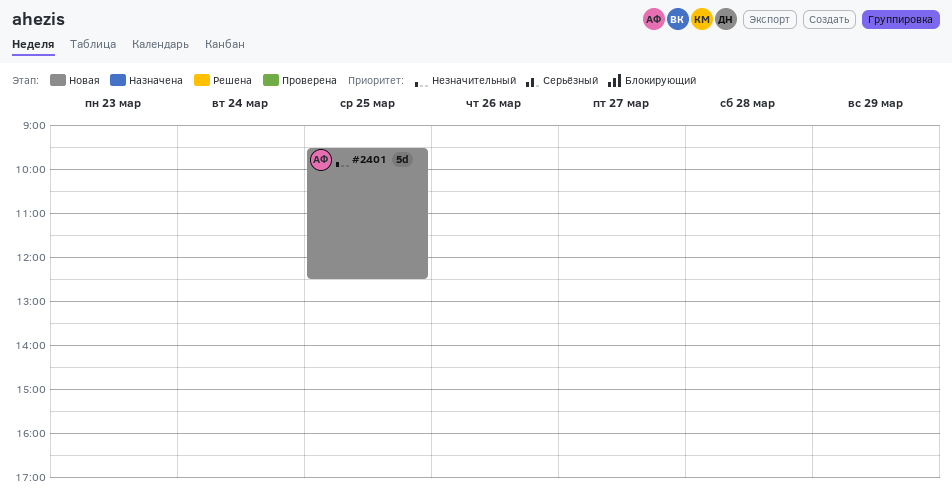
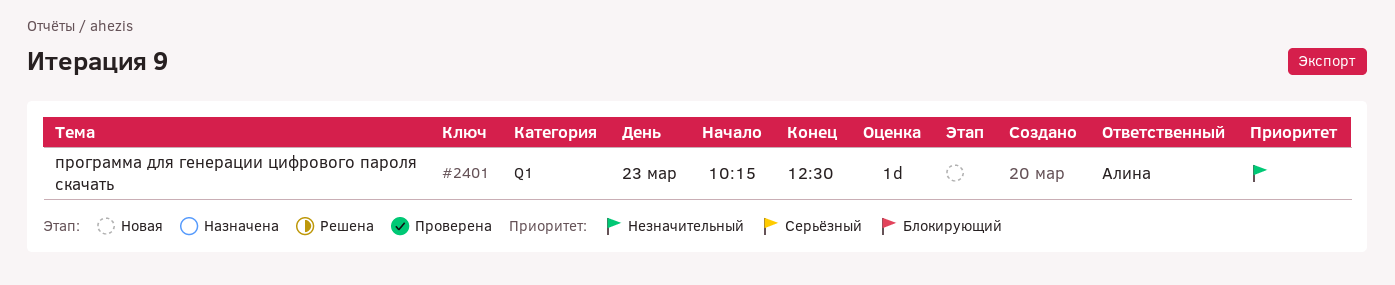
#2401, estimate: 5d -> 1d
#2401, day: Mar 25 -> Mar 23
#2401, begins: 09:30 -> 10:15

